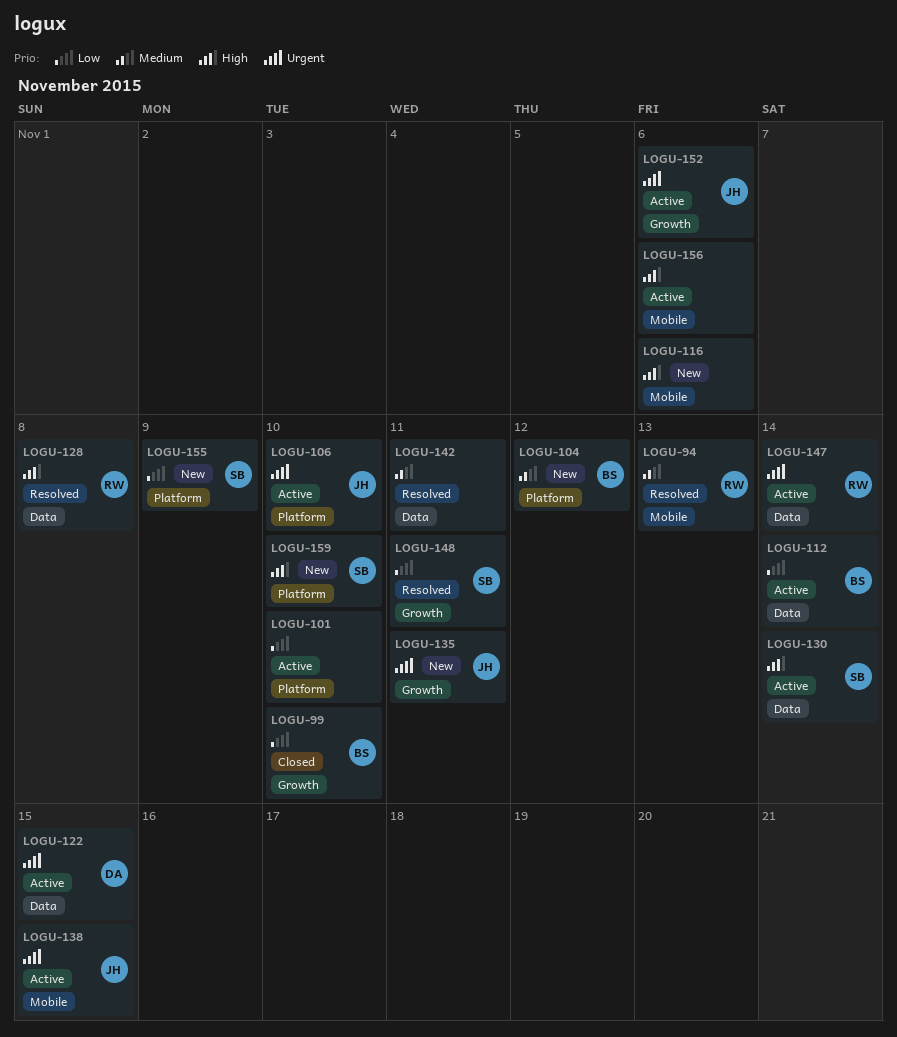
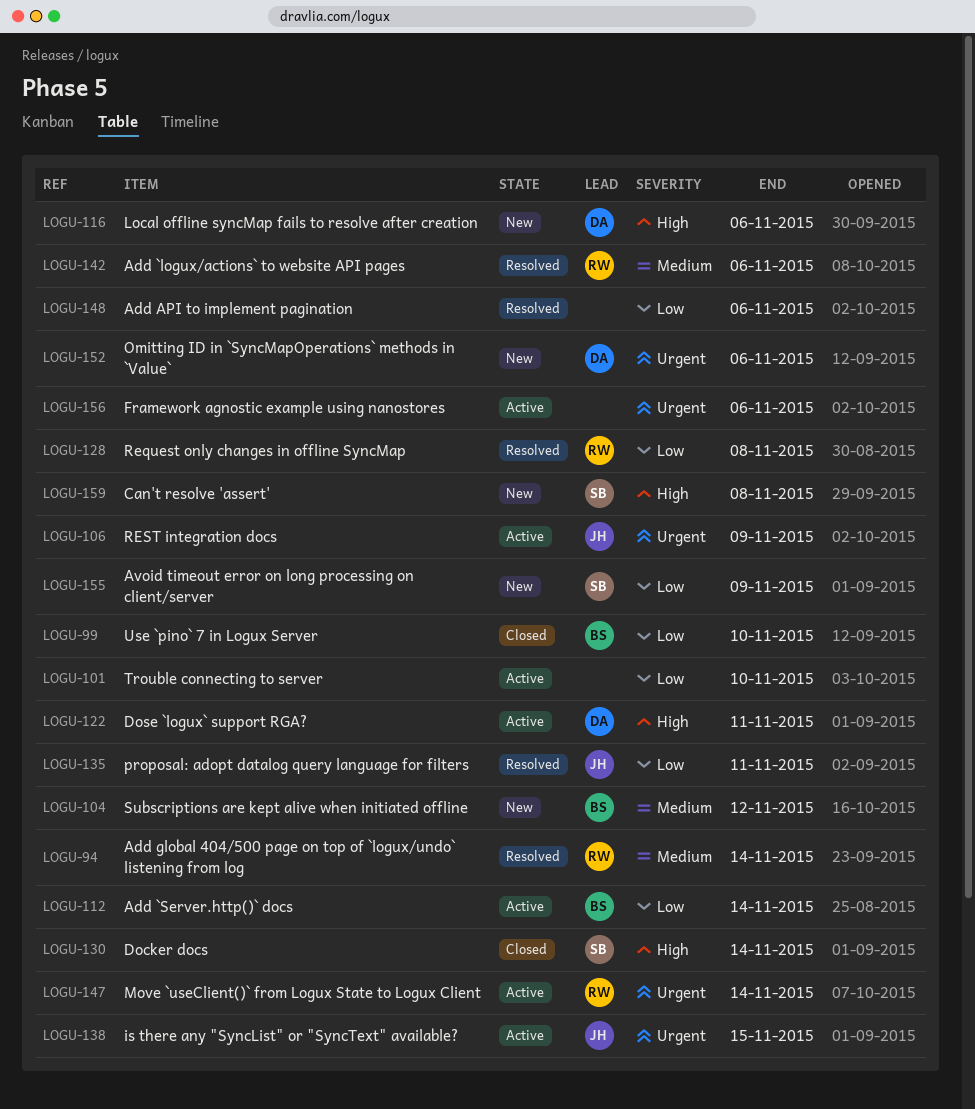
LOGU-94, due: Nov 13 -> Nov 14
LOGU-106, due: Nov 10 -> Nov 9
LOGU-116, owner: none -> DA
LOGU-122, priority: Urgent -> High
LOGU-122, due: Nov 15 -> Nov 11
LOGU-128, priority: High -> Low
LOGU-130, status: Active -> Closed
LOGU-135, status: New -> Resolved
LOGU-135, priority: Urgent -> Low
LOGU-142, owner: none -> RW
LOGU-142, due: Nov 11 -> Nov 6
LOGU-148, owner: SB -> none
LOGU-148, due: Nov 11 -> Nov 6
LOGU-152, status: Active -> New
LOGU-152, owner: JH -> DA
LOGU-156, priority: High -> Urgent
LOGU-159, due: Nov 10 -> Nov 8

